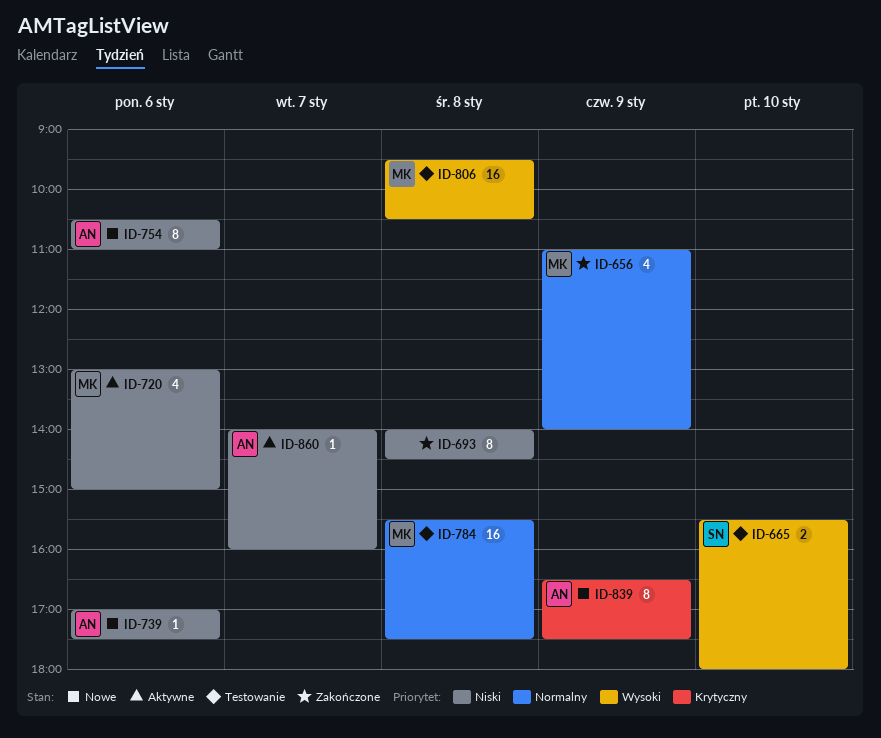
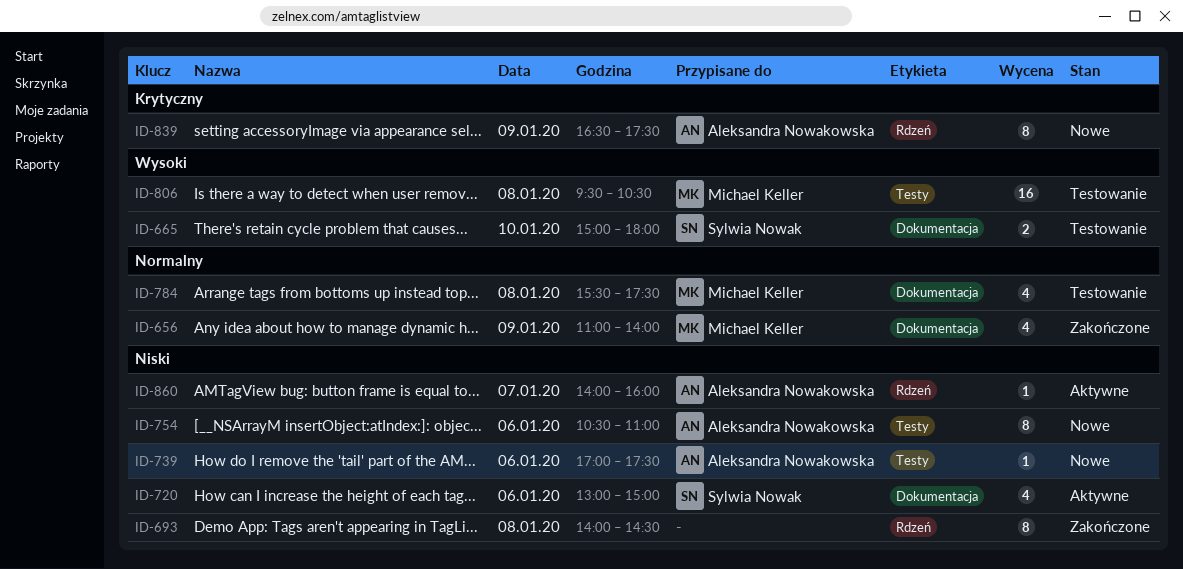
ID-665, begins: 15:30 -> 15:00
ID-720, owner: Michael Keller -> Sylwia Nowak
ID-784, estimate: 16 -> 4

